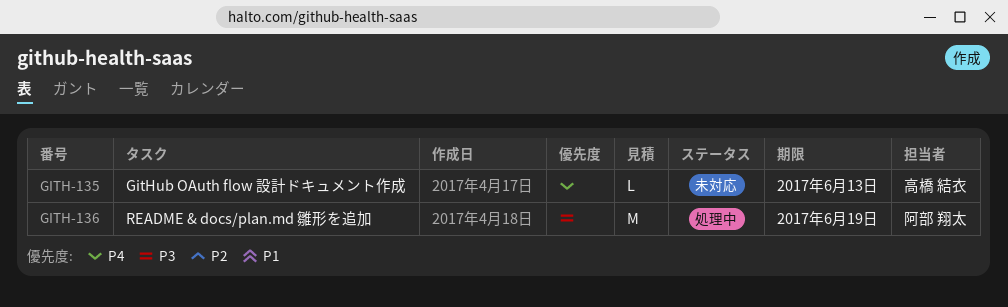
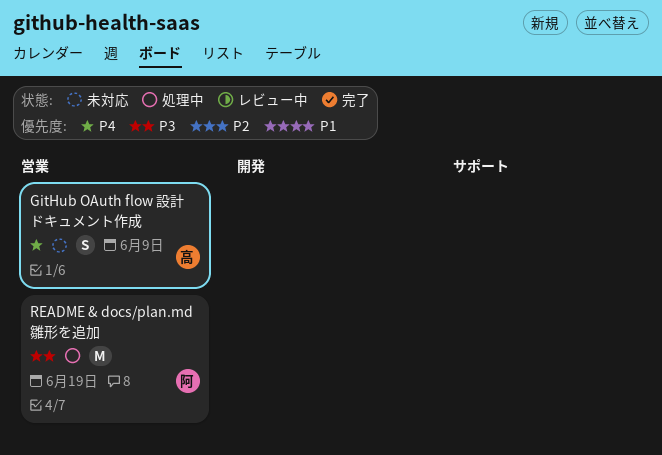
GitHub OAuth flow 設計ドキュメント作成, estimate: L -> S
GitHub OAuth flow 設計ドキュメント作成, due: Jun 13 -> Jun 9

